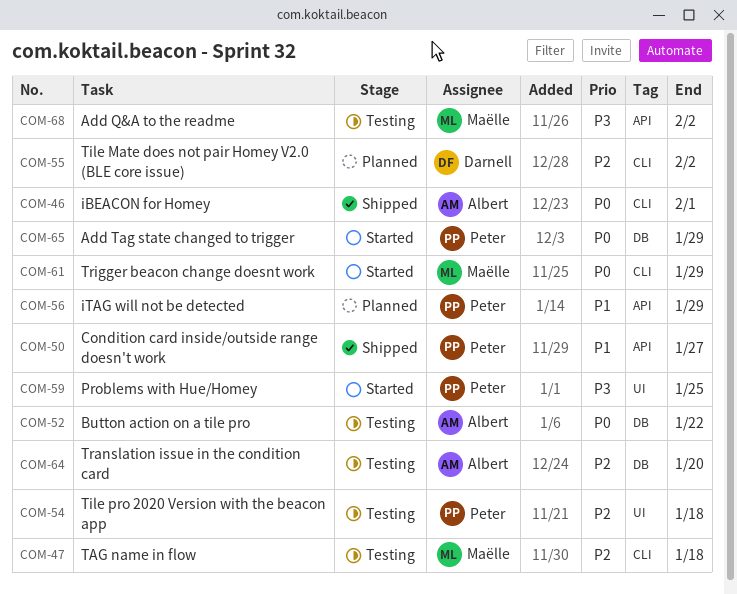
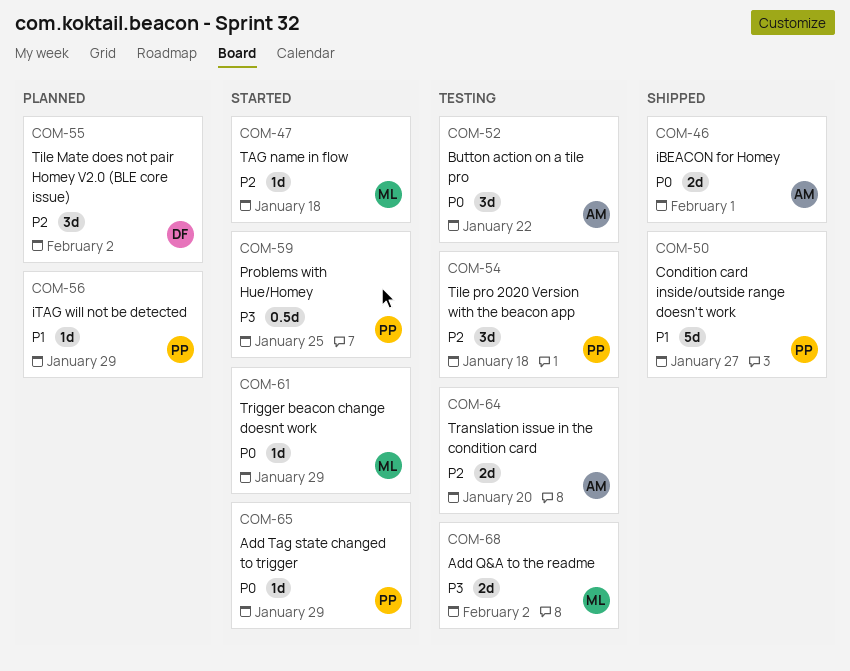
COM-47, status: Testing -> Started

